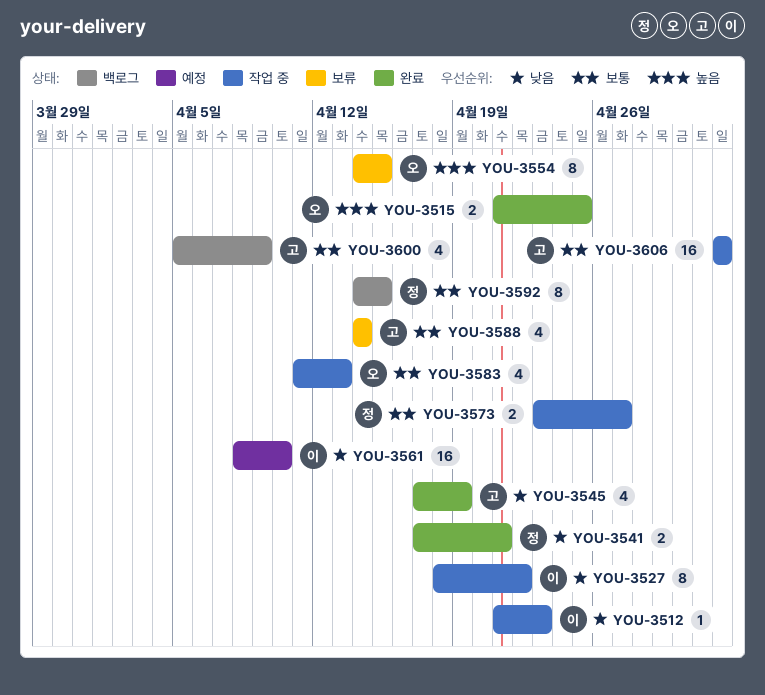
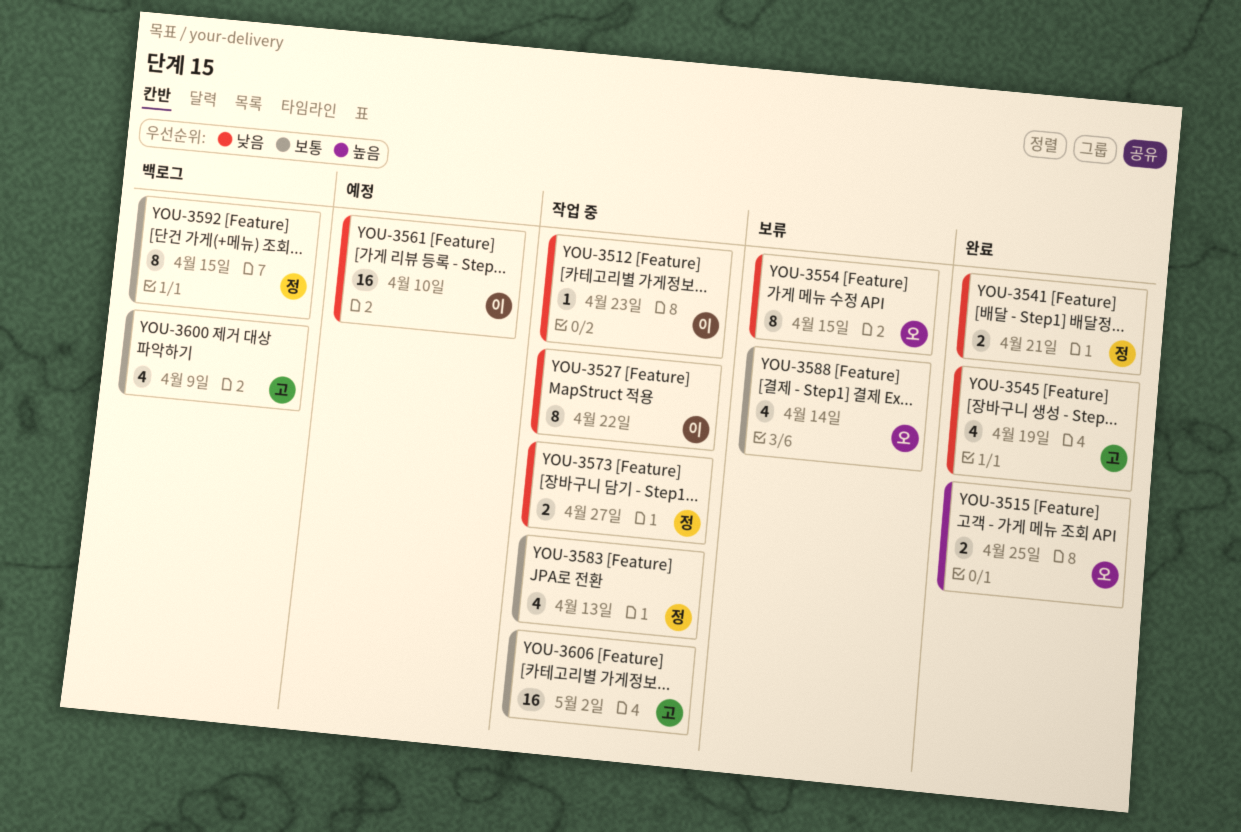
YOU-3554, priority: 높음 -> 낮음
YOU-3573, priority: 보통 -> 낮음
YOU-3583, owner: 오 -> 정
YOU-3588, owner: 고 -> 오

